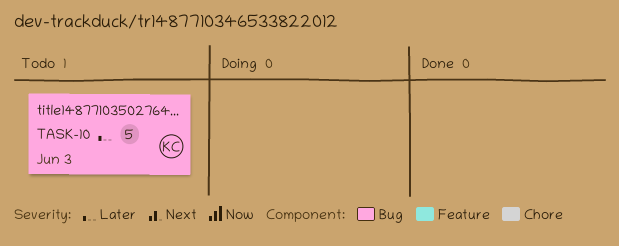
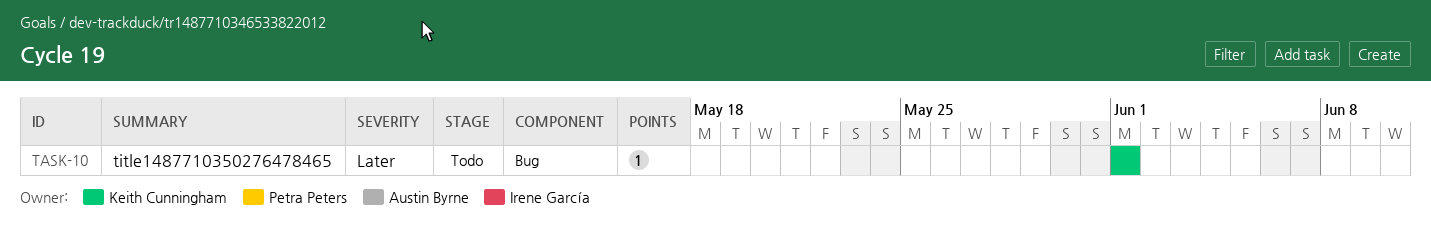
TASK-10, estimate: 5 -> 1
TASK-10, due: Jun 3 -> Jun 1

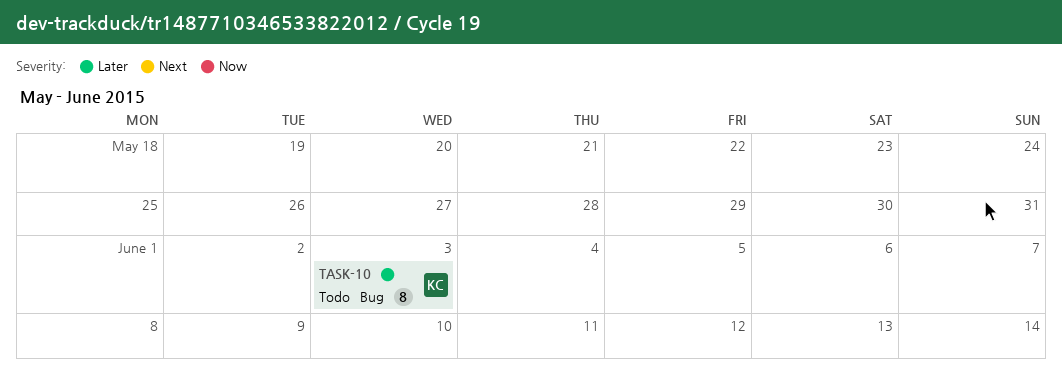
TASK-10, estimate: 1 -> 8
TASK-10, due: Jun 1 -> Jun 3

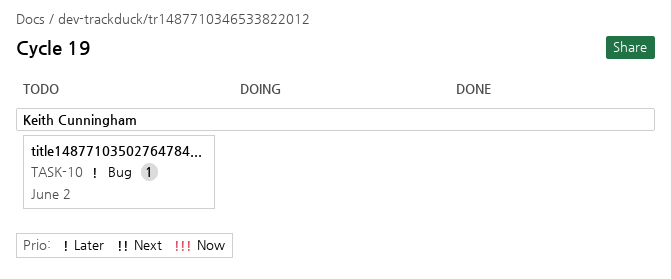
TASK-10, estimate: 8 -> 1
TASK-10, due: Jun 3 -> Jun 2

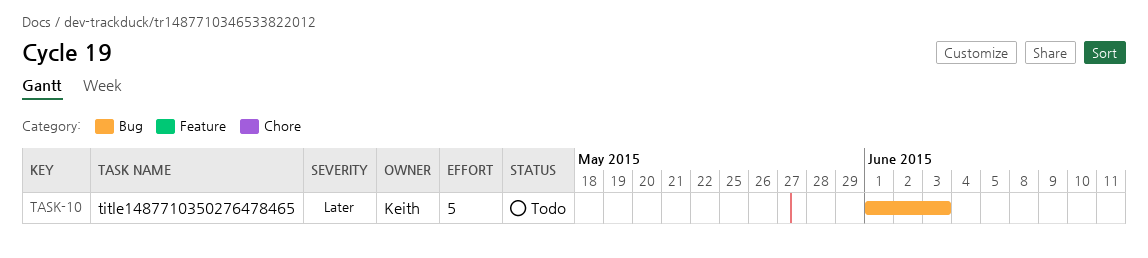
TASK-10, estimate: 1 -> 5
TASK-10, due: Jun 2 -> Jun 3

